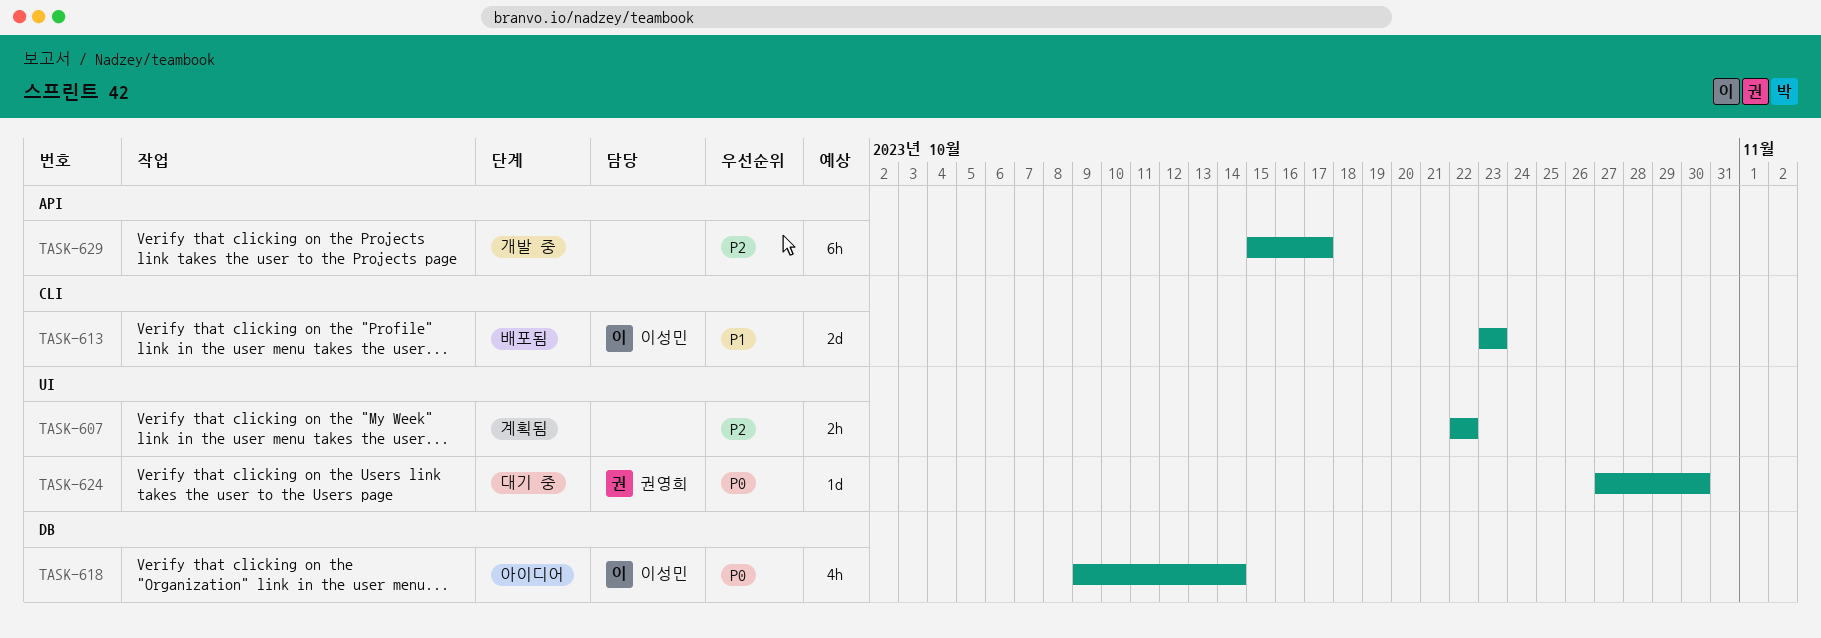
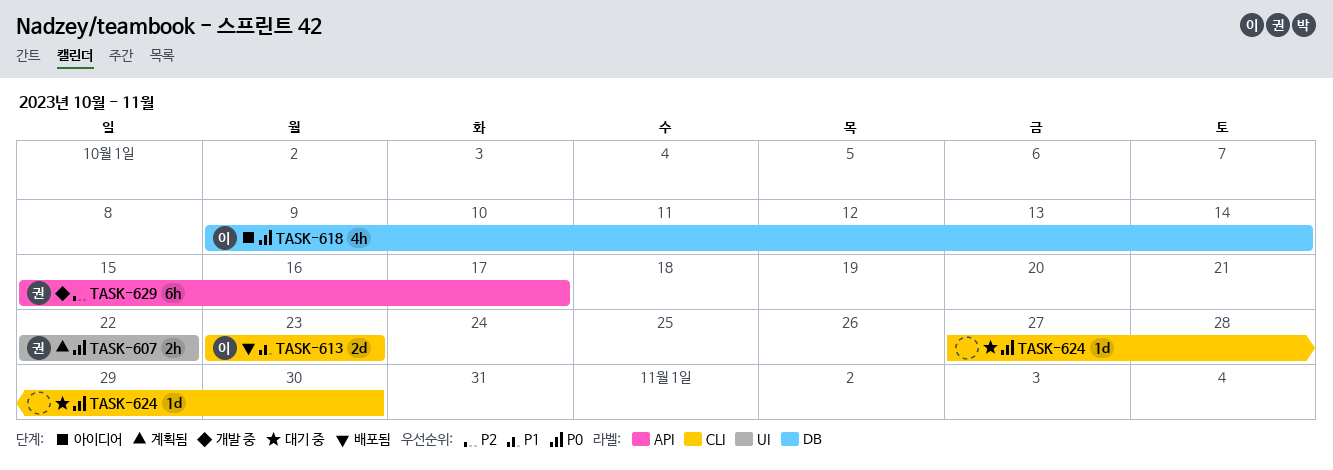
TASK-607, owner: none -> 권영희
TASK-607, priority: P2 -> P0
TASK-624, owner: 권영희 -> none
TASK-624, label: UI -> CLI
TASK-629, owner: none -> 권영희

